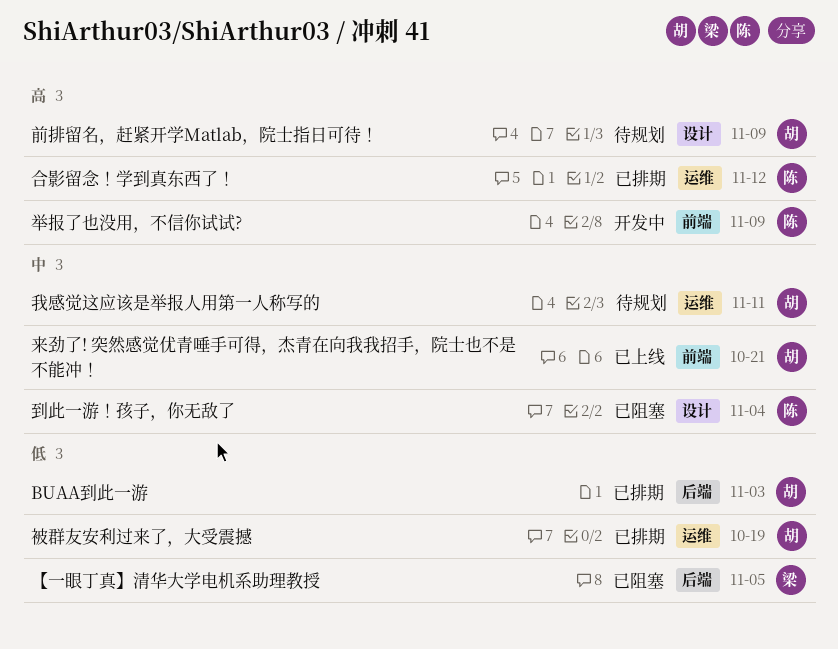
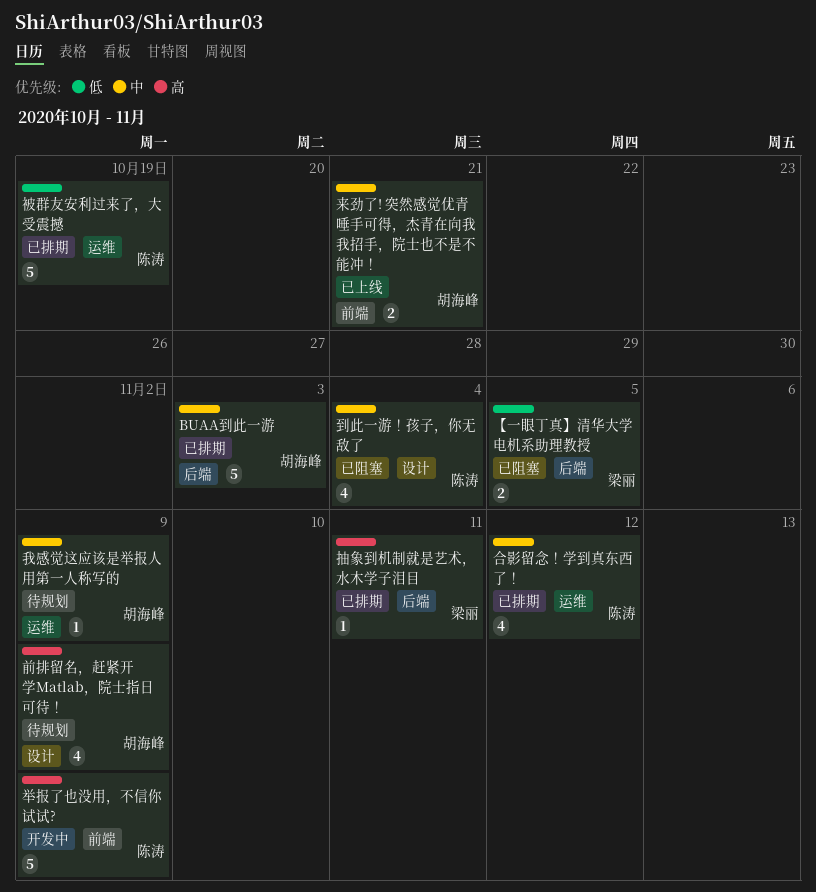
BUAA到此一游, priority: 低 -> 中
合影留念！学到真东西了！, priority: 高 -> 中
我感觉这应该是举报人用第一人称写的, due: Nov 11 -> Nov 9
抽象到机制就是艺术，水木学子泪目: none -> present
被群友安利过来了，大受震撼, owner: 胡海峰 -> 陈涛

